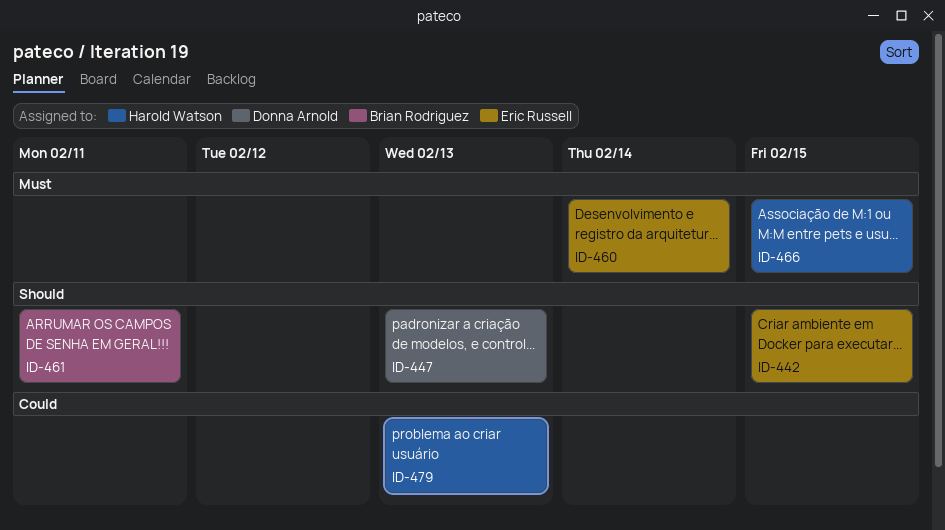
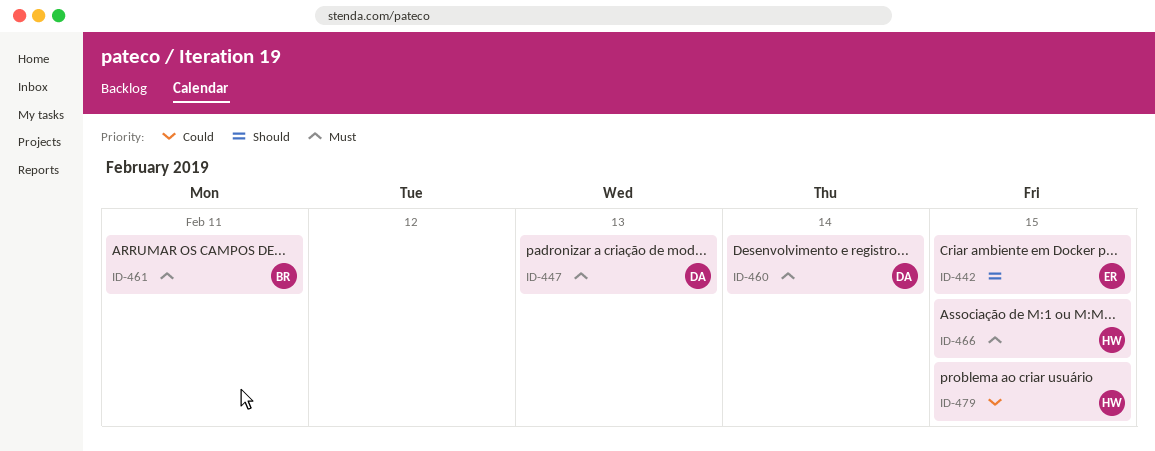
ID-447, priority: Should -> Must
ID-460, owner: Eric Russell -> Donna Arnold
ID-461, priority: Should -> Must
ID-479, due: Feb 13 -> Feb 15

